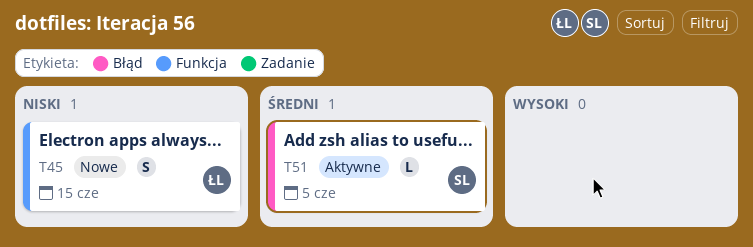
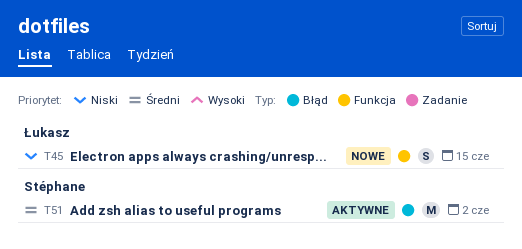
T51, estimate: L -> M
T51, due: Jun 5 -> Jun 2

